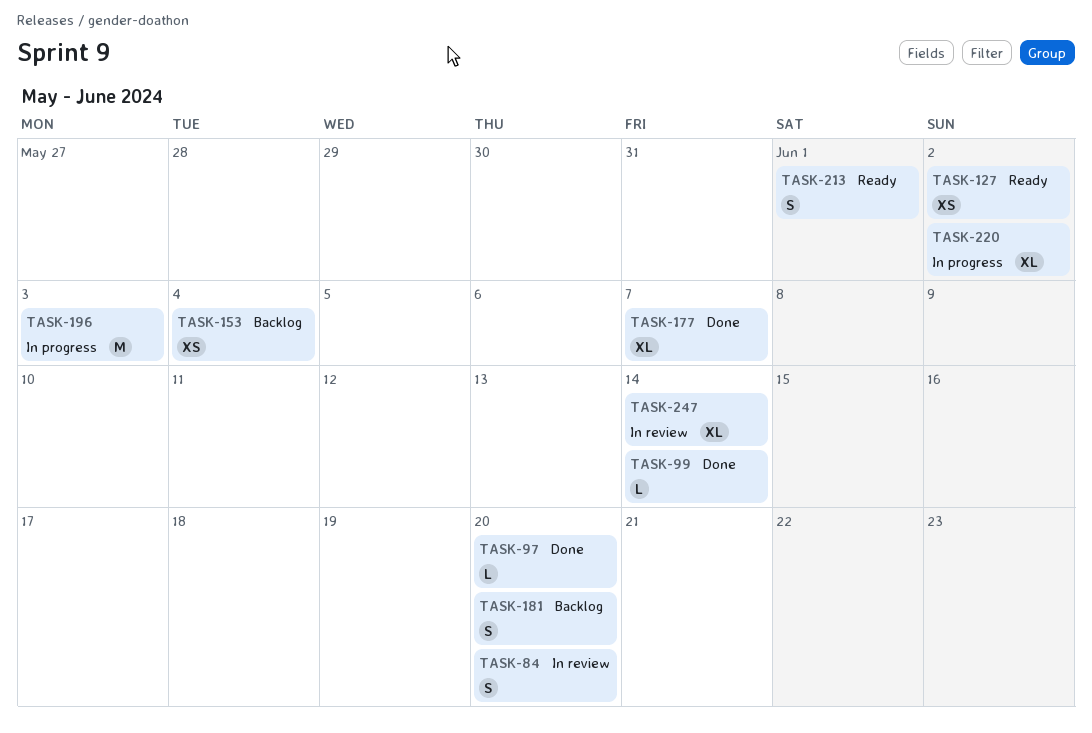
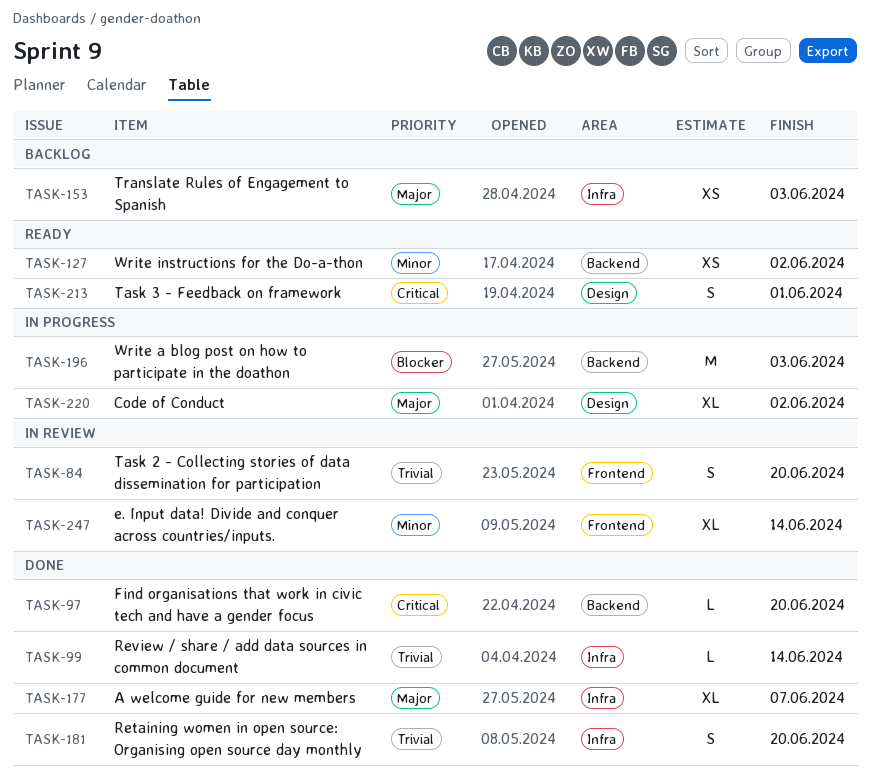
TASK-153, due: Jun 4 -> Jun 3
TASK-181, status: Backlog -> Done

